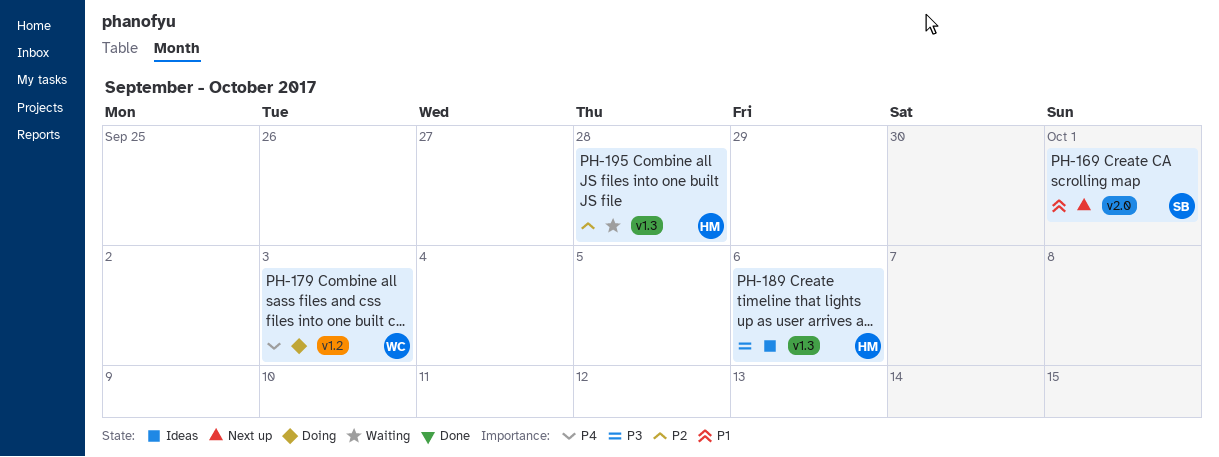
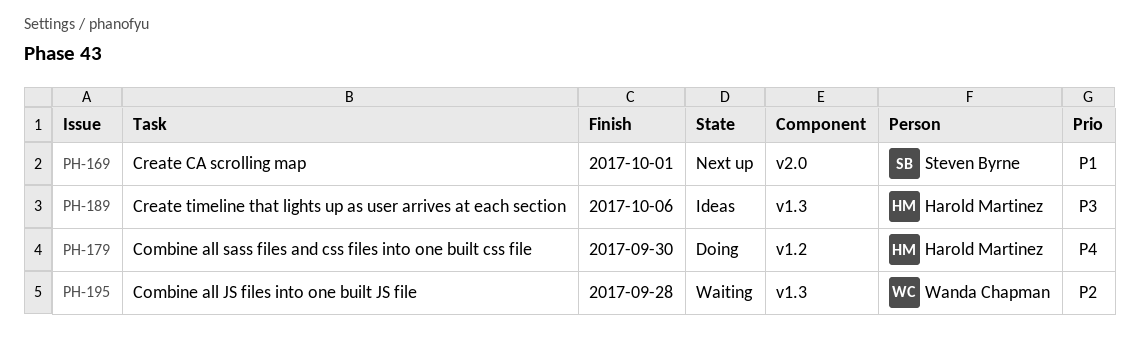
PH-179, owner: Wanda Chapman -> Harold Martinez
PH-179, due: Oct 3 -> Sep 30
PH-195, owner: Harold Martinez -> Wanda Chapman

